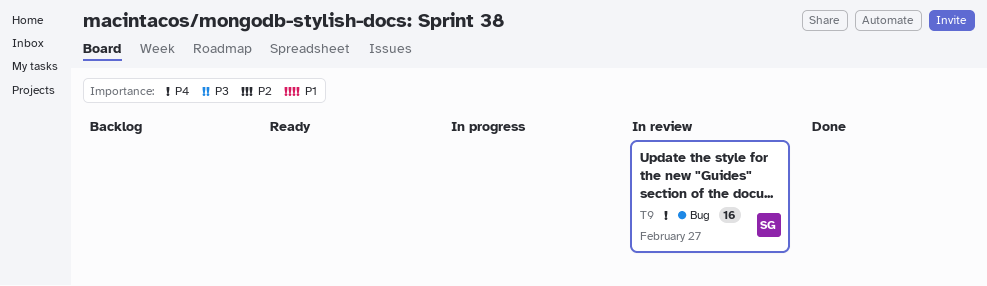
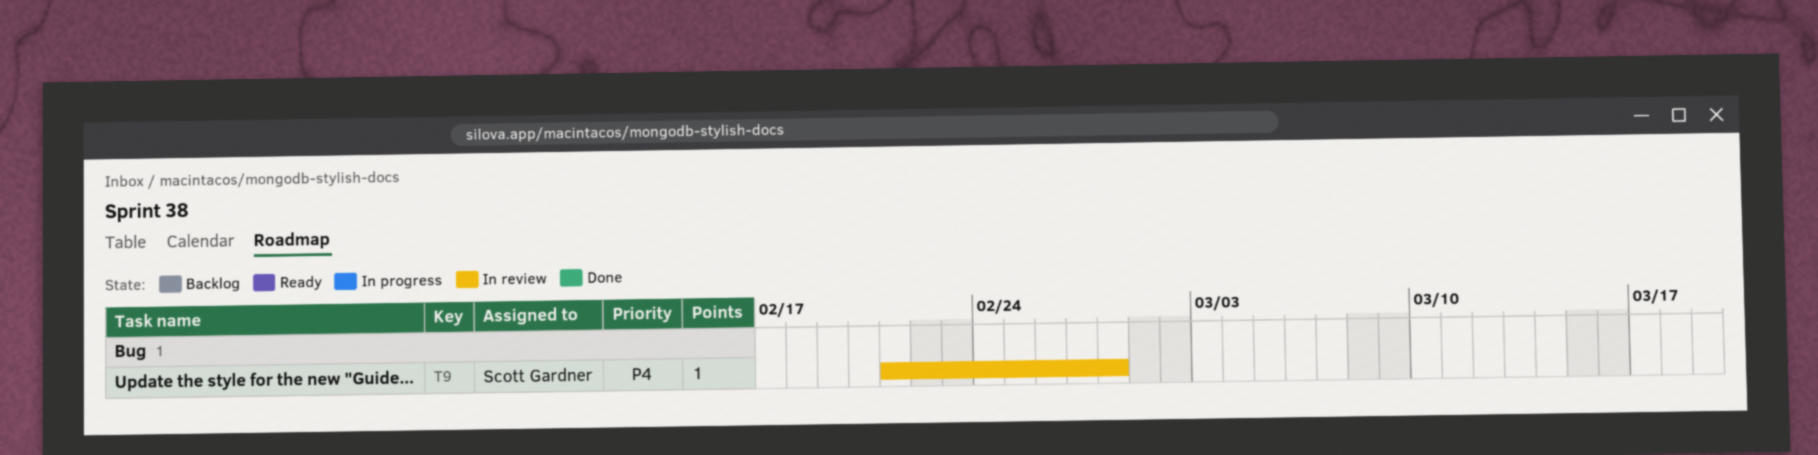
T9, estimate: 16 -> 1
T9, due: Feb 27 -> Feb 28

